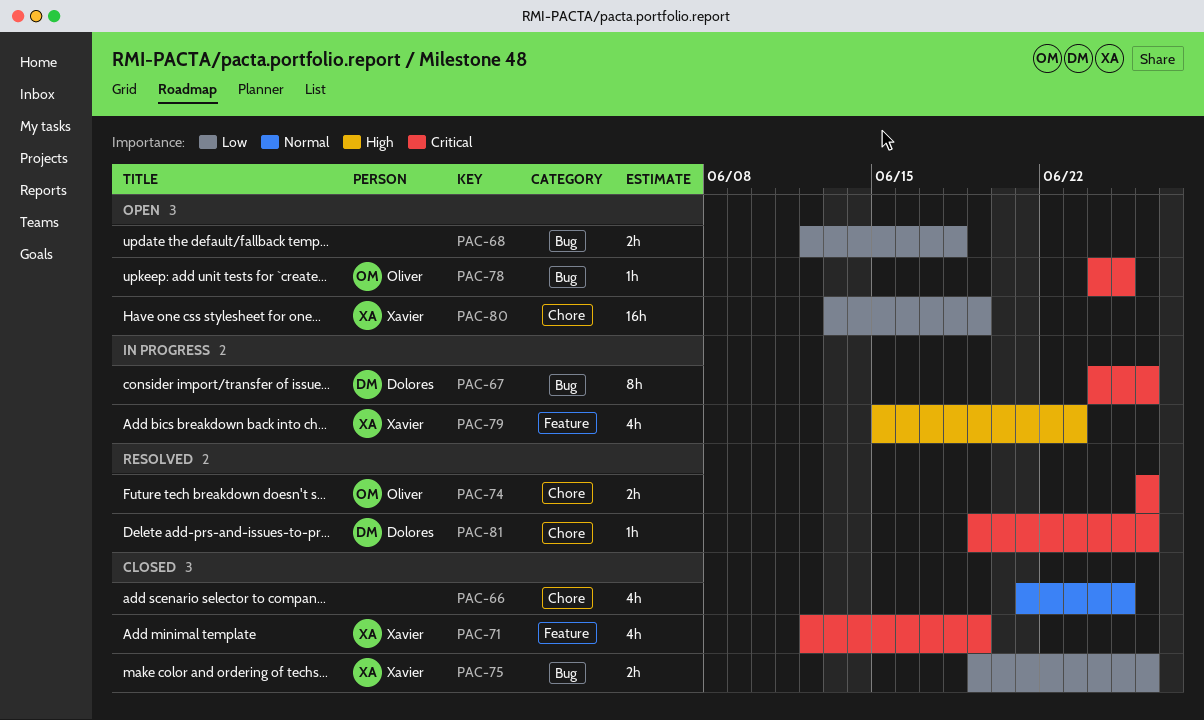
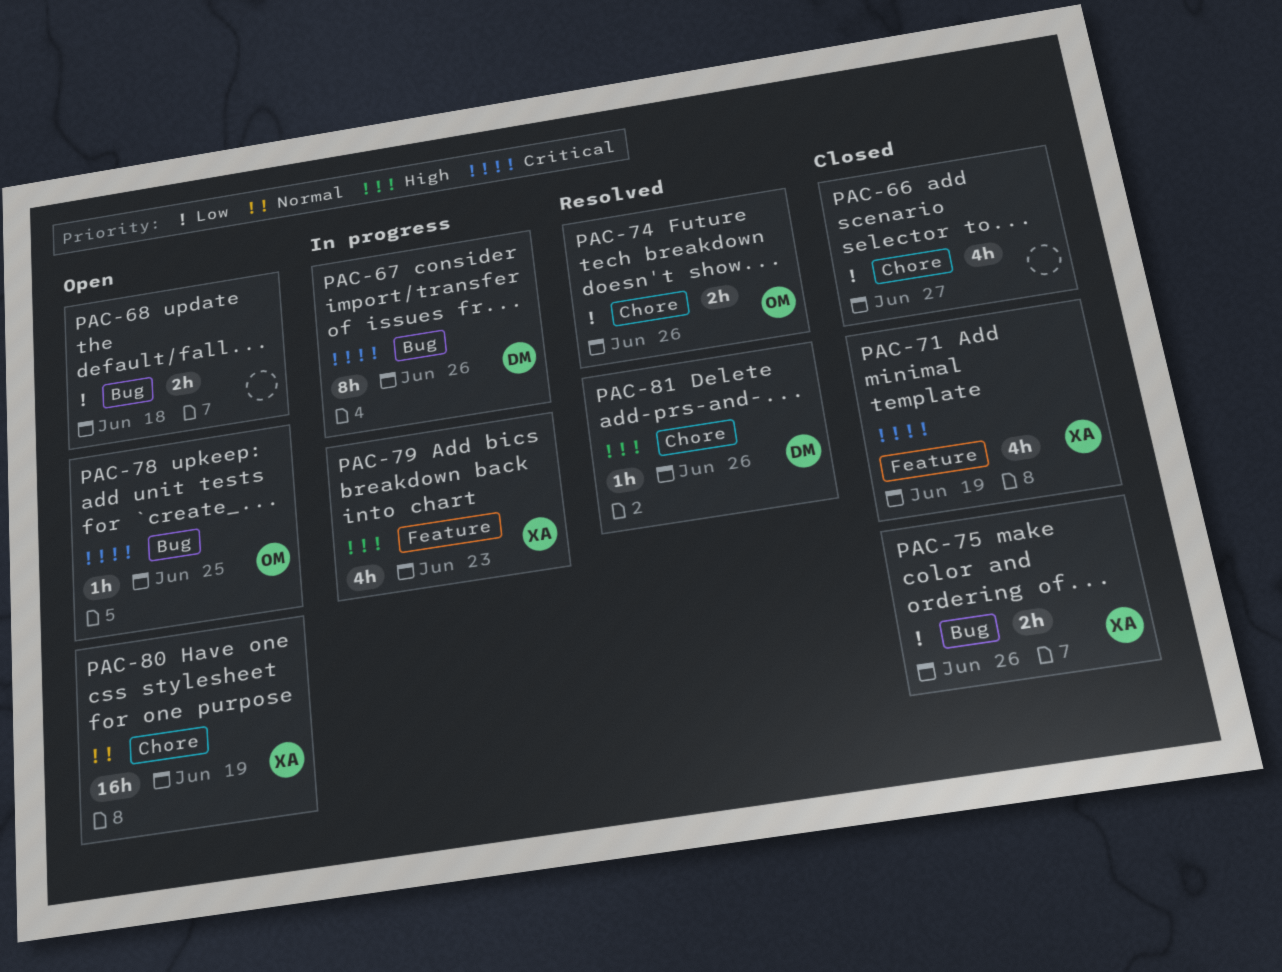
PAC-66, priority: Normal -> Low
PAC-66, due: Jun 25 -> Jun 27
PAC-74, priority: Critical -> Low
PAC-80, priority: Low -> Normal
PAC-81, priority: Critical -> High

